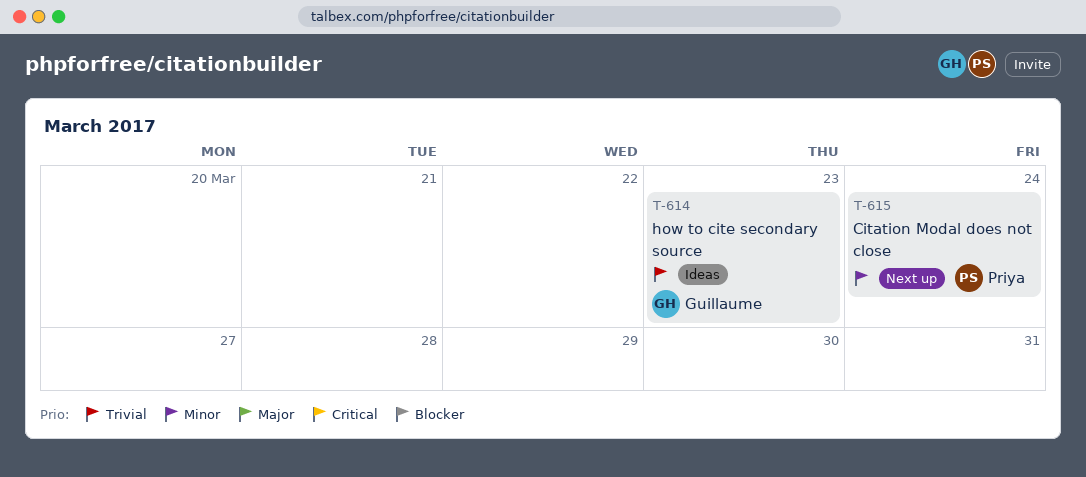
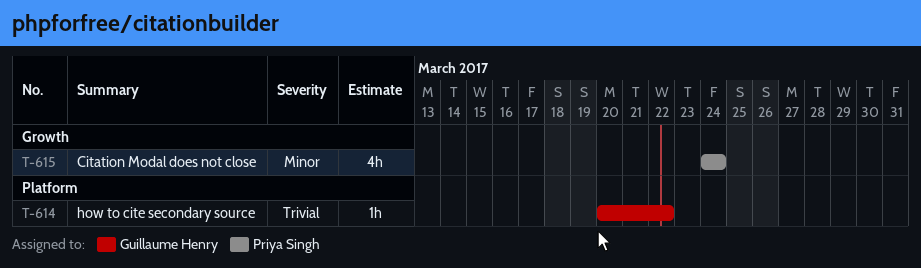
T-614, due: Mar 23 -> Mar 22

